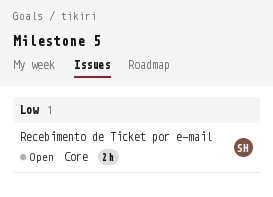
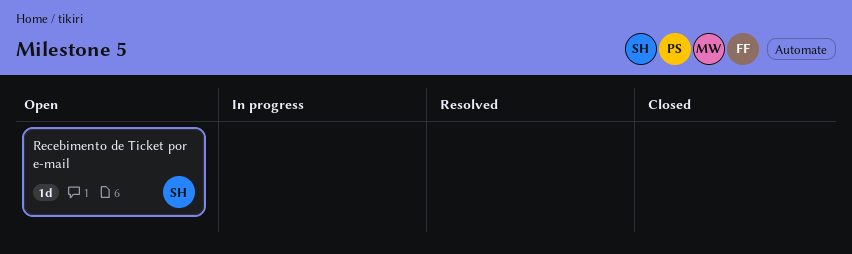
Recebimento de Ticket por e-mail, estimate: 2h -> 1d

